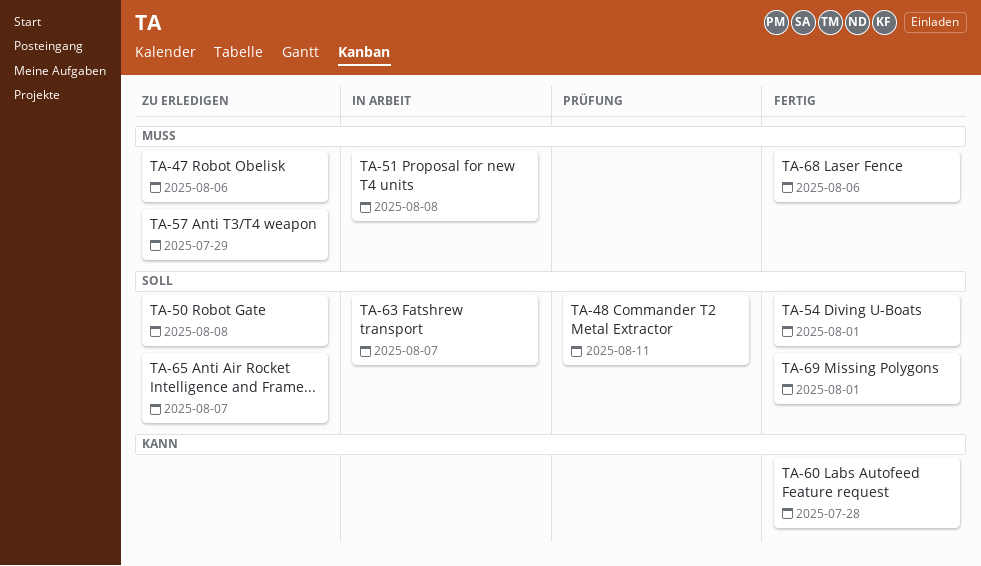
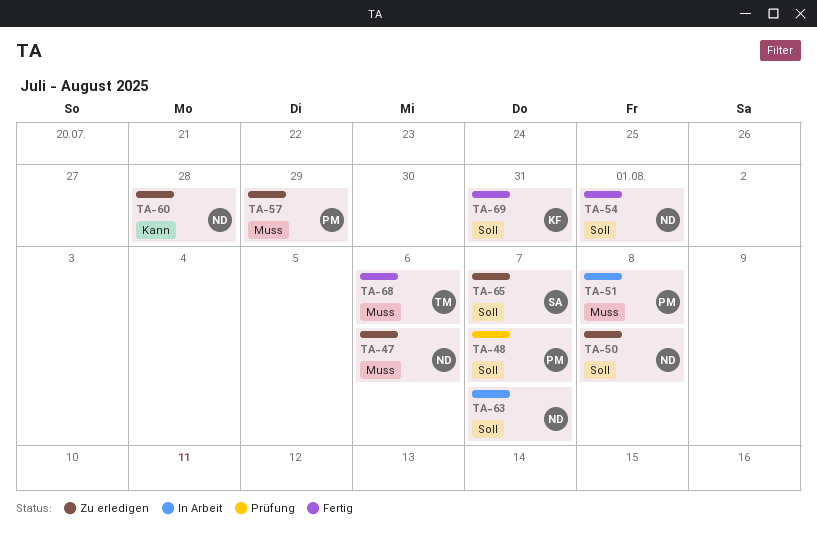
TA-48, due: Aug 11 -> Aug 7
TA-60, status: Fertig -> Zu erledigen
TA-69, due: Aug 1 -> Jul 31

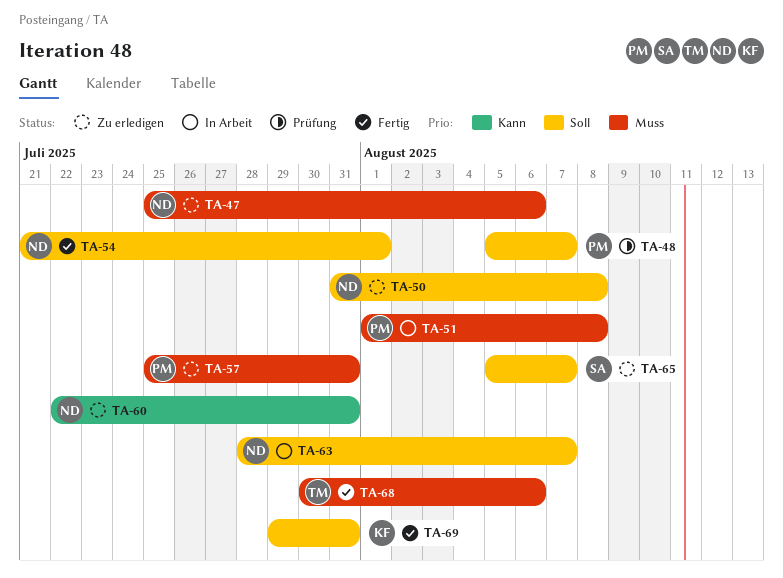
TA-57, due: Jul 29 -> Jul 31
TA-60, due: Jul 28 -> Jul 31

